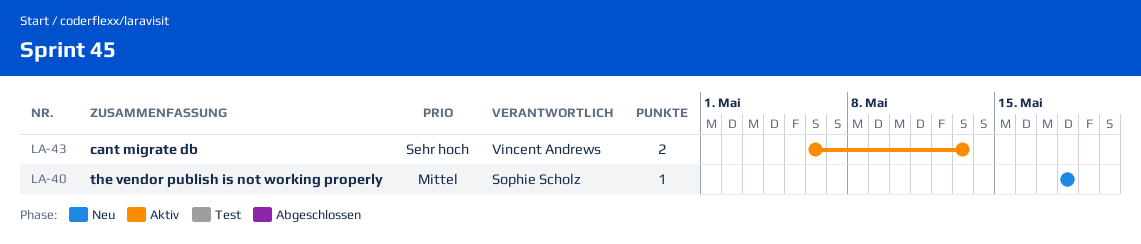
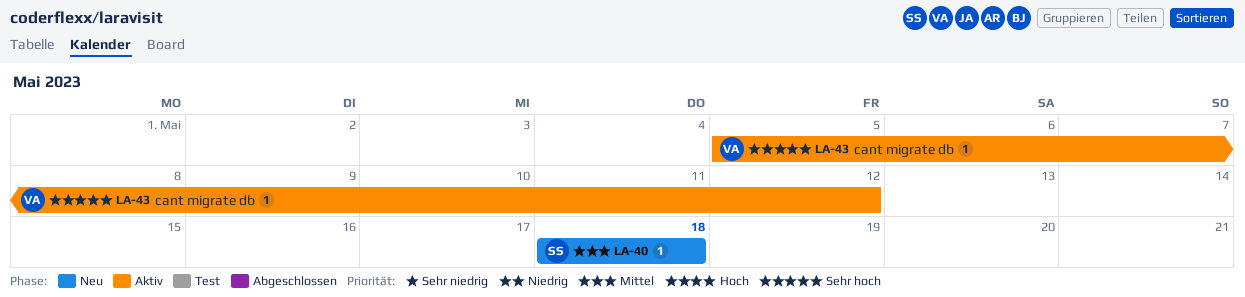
LA-43, estimate: 2 -> 1
LA-43, start: May 6 -> May 5
LA-43, due: May 13 -> May 12

